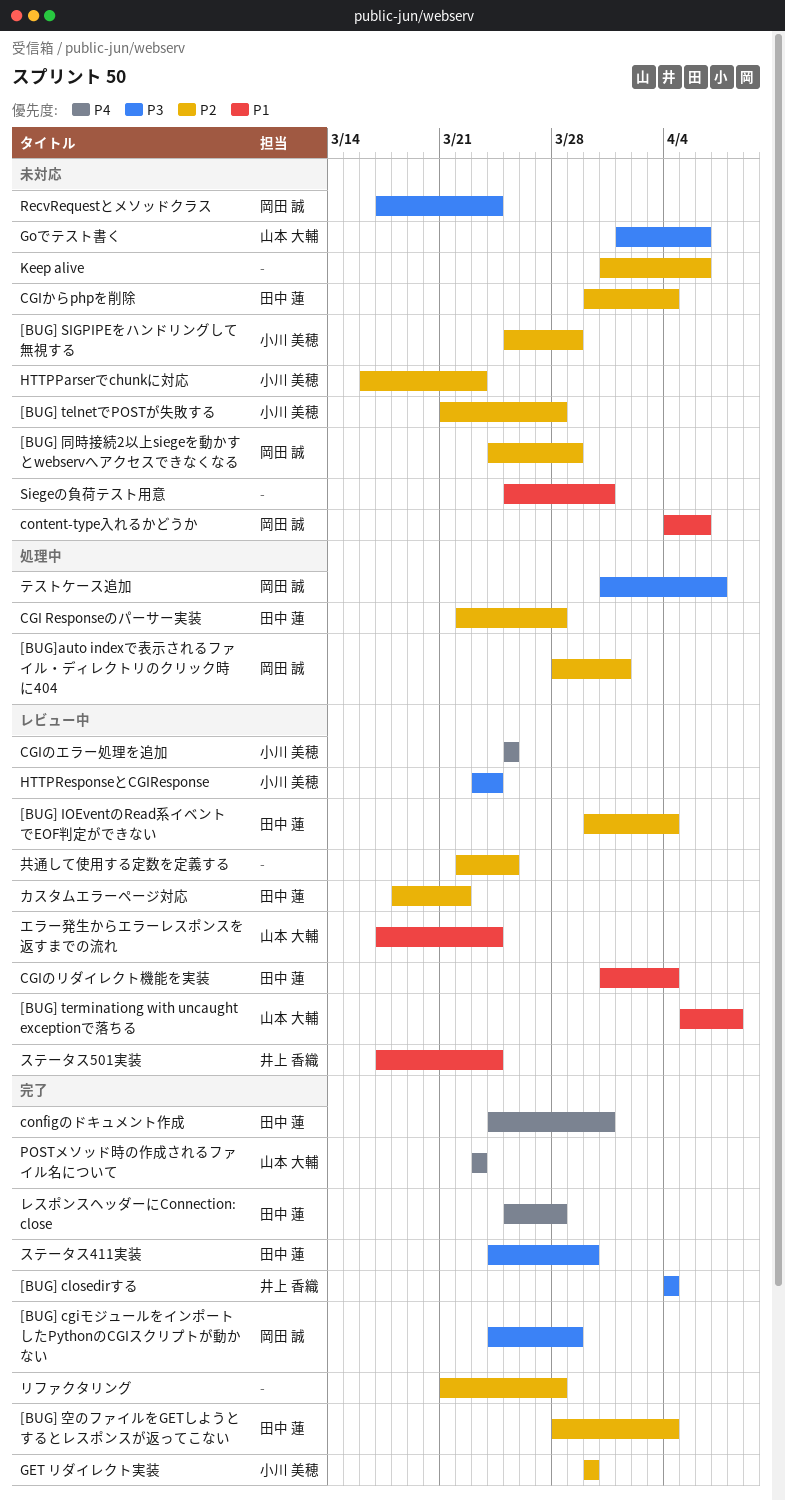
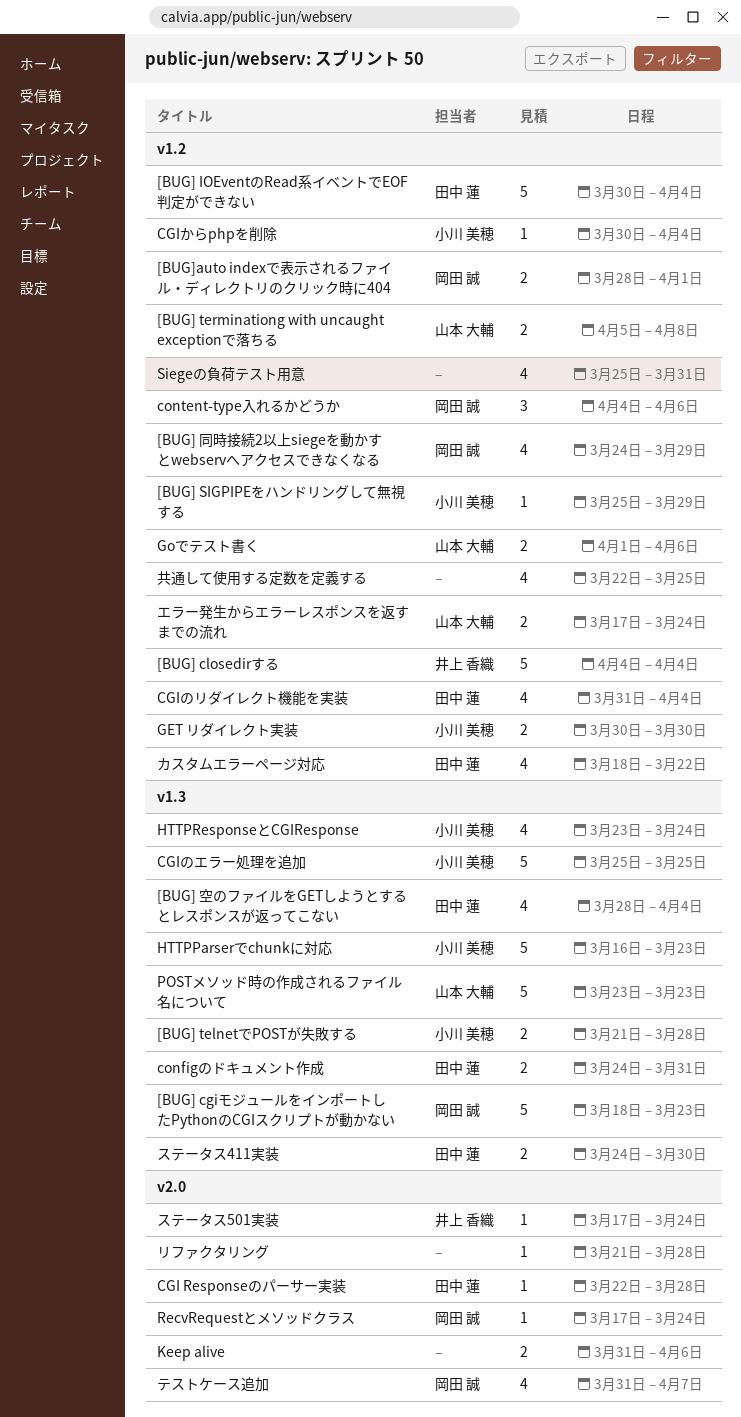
[BUG] cgiモジュールをインポートしたPythonのCGIスクリプトが動かない, start: Mar 24 -> Mar 18
[BUG] cgiモジュールをインポートしたPythonのCGIスクリプトが動かない, due: Mar 29 -> Mar 23
CGIからphpを削除, owner: 田中 蓮 -> 小川 美穂
レスポンスヘッダーにConnection: close: present -> none

